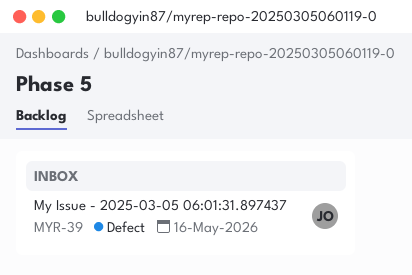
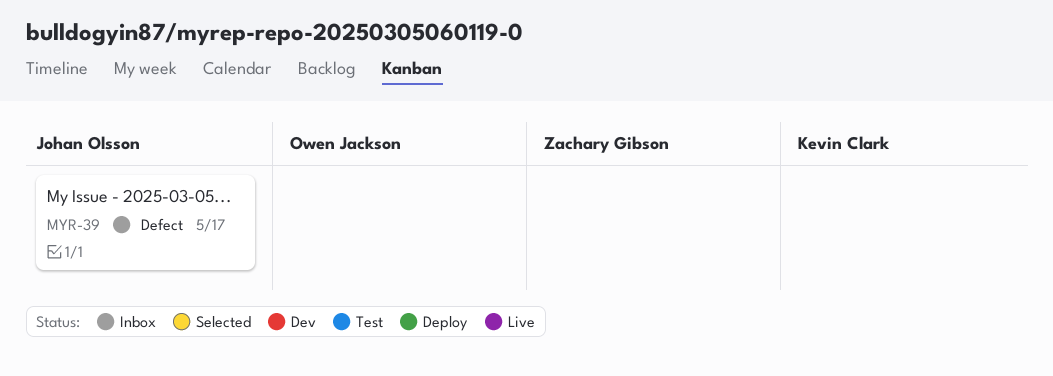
MYR-39, due: May 16 -> May 17

